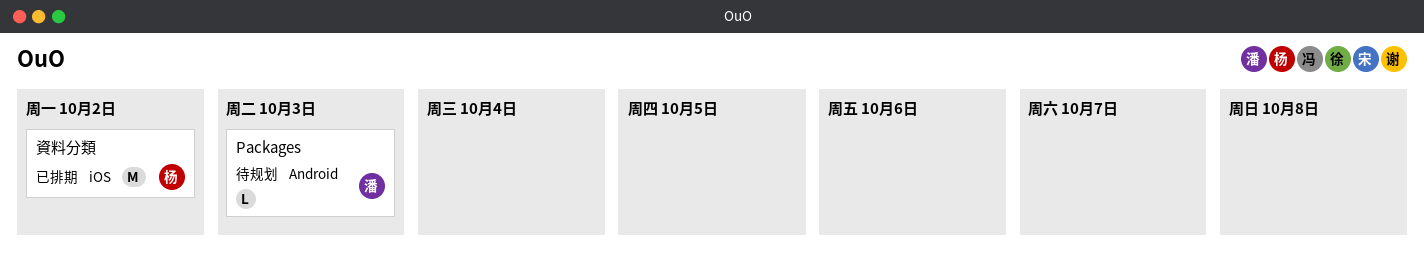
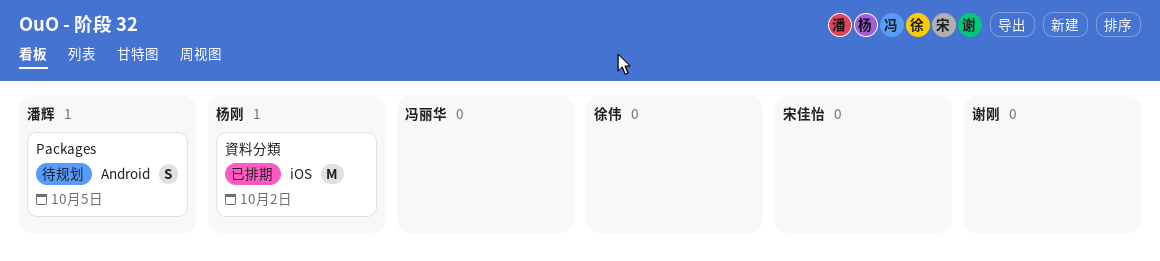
Packages, estimate: L -> S
Packages, due: Oct 3 -> Oct 5

